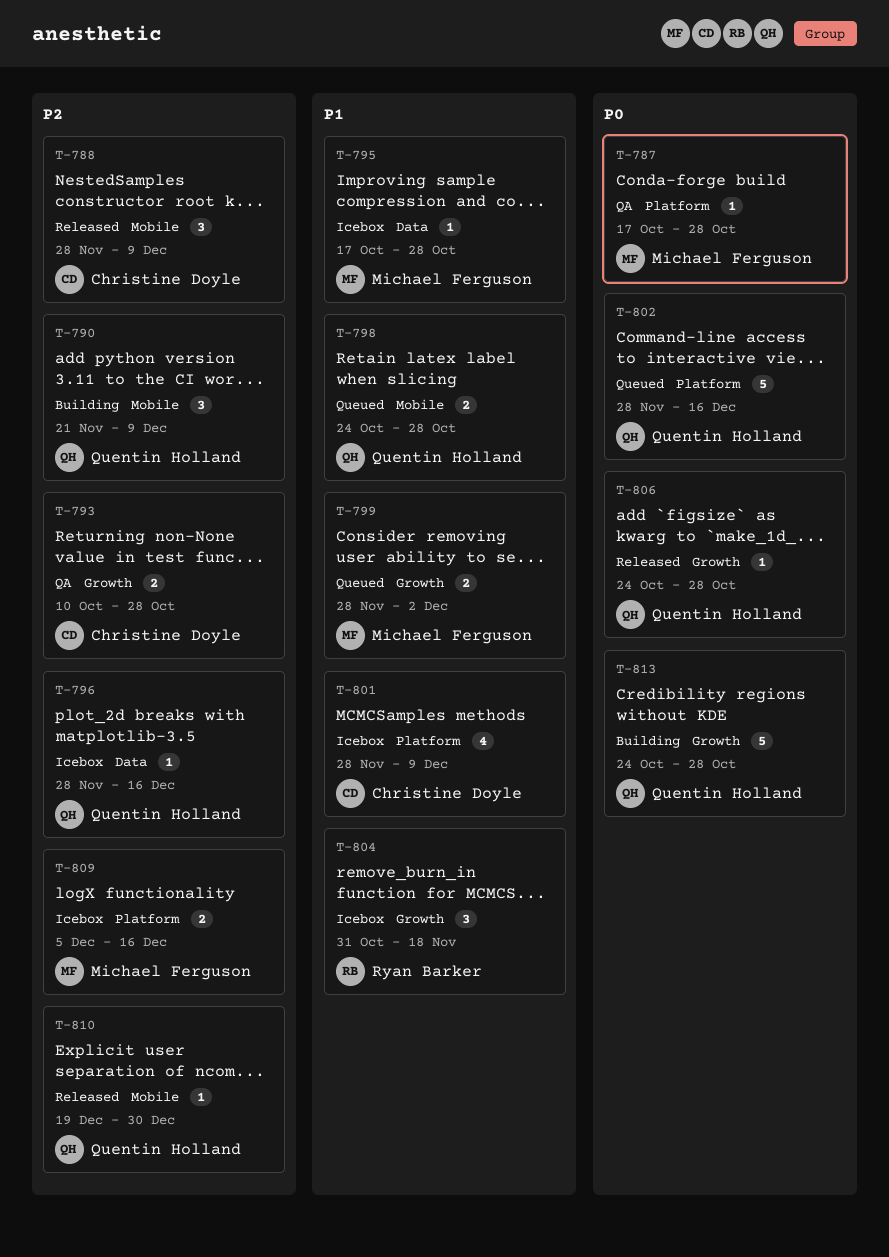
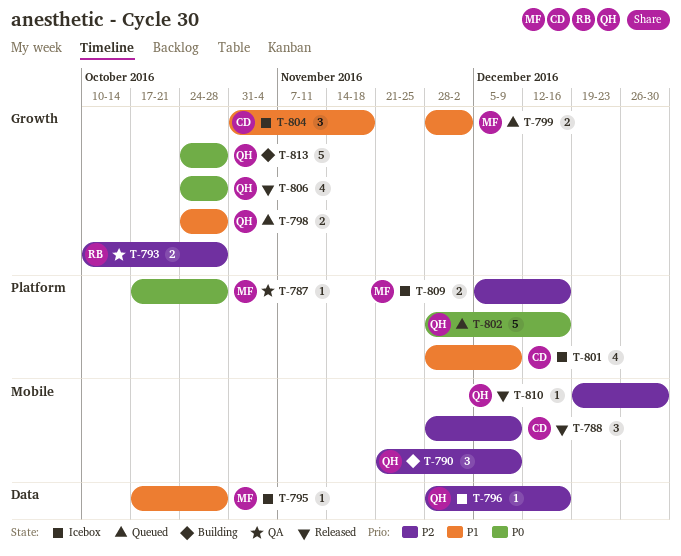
T-793, owner: Christine Doyle -> Ryan Barker
T-798, label: Mobile -> Growth
T-804, owner: Ryan Barker -> Christine Doyle
T-806, estimate: 1 -> 4

